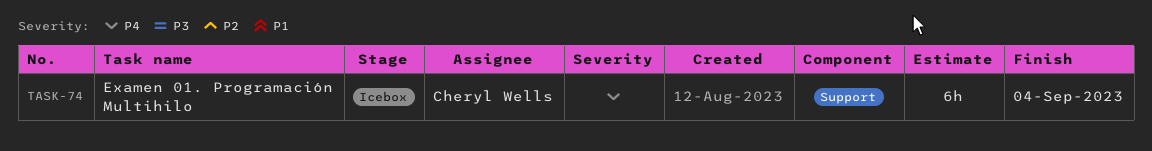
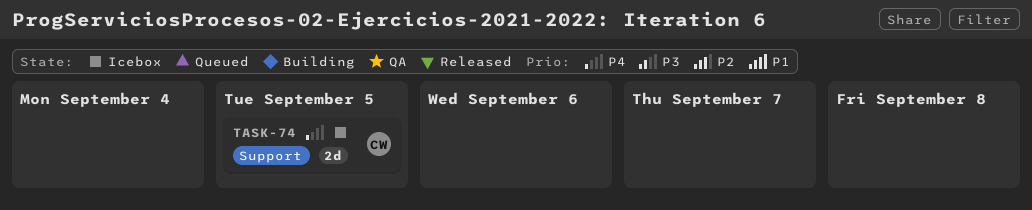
TASK-74, estimate: 6h -> 2d
TASK-74, due: Sep 4 -> Sep 5

